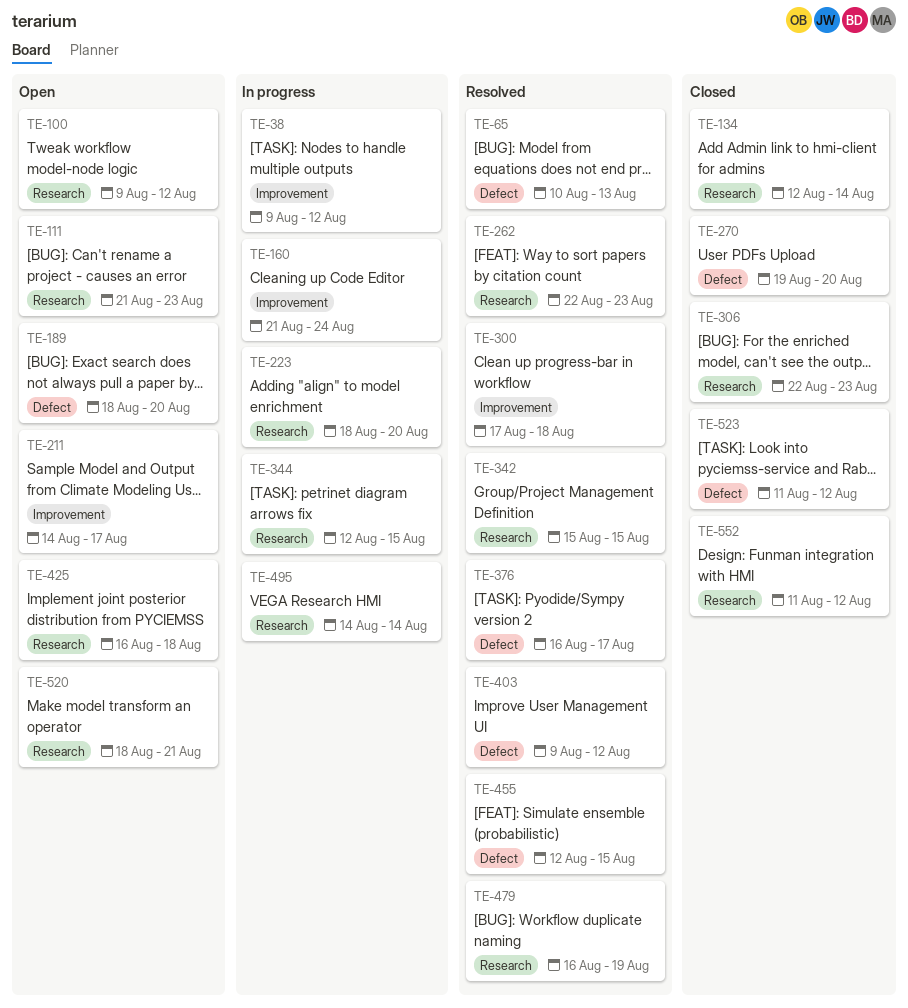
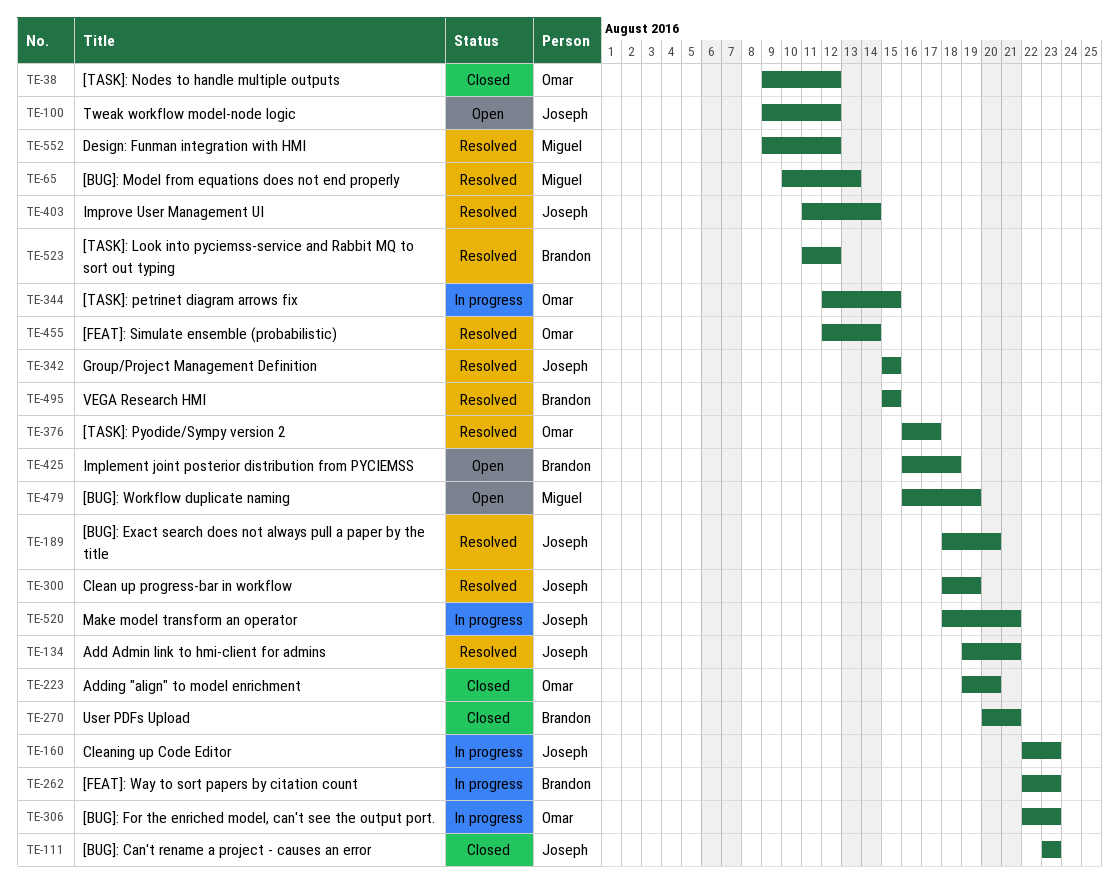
TE-38, status: In progress -> Closed
TE-111, status: Open -> Closed
TE-111, start: Aug 21 -> Aug 23
TE-134, status: Closed -> Resolved
TE-134, start: Aug 12 -> Aug 19
TE-134, due: Aug 14 -> Aug 21
TE-160, start: Aug 21 -> Aug 22
TE-160, due: Aug 24 -> Aug 23
TE-189, status: Open -> Resolved
TE-211: present -> none
TE-223, status: In progress -> Closed
TE-223, start: Aug 18 -> Aug 19
TE-262, status: Resolved -> In progress
TE-270, start: Aug 19 -> Aug 20
TE-270, due: Aug 20 -> Aug 21
TE-300, start: Aug 17 -> Aug 18
TE-300, due: Aug 18 -> Aug 19
TE-306, status: Closed -> In progress
TE-403, start: Aug 9 -> Aug 11
TE-403, due: Aug 12 -> Aug 14
TE-455, due: Aug 15 -> Aug 14
TE-479, status: Resolved -> Open
TE-495, status: In progress -> Resolved
TE-495, start: Aug 14 -> Aug 15
TE-495, due: Aug 14 -> Aug 15
TE-520, status: Open -> In progress
TE-523, status: Closed -> Resolved
TE-552, status: Closed -> Resolved
TE-552, start: Aug 11 -> Aug 9

